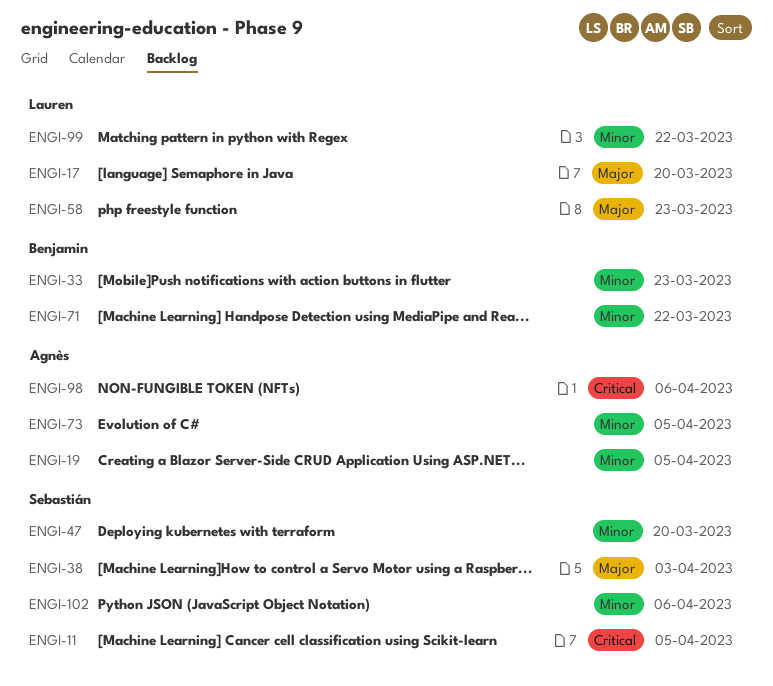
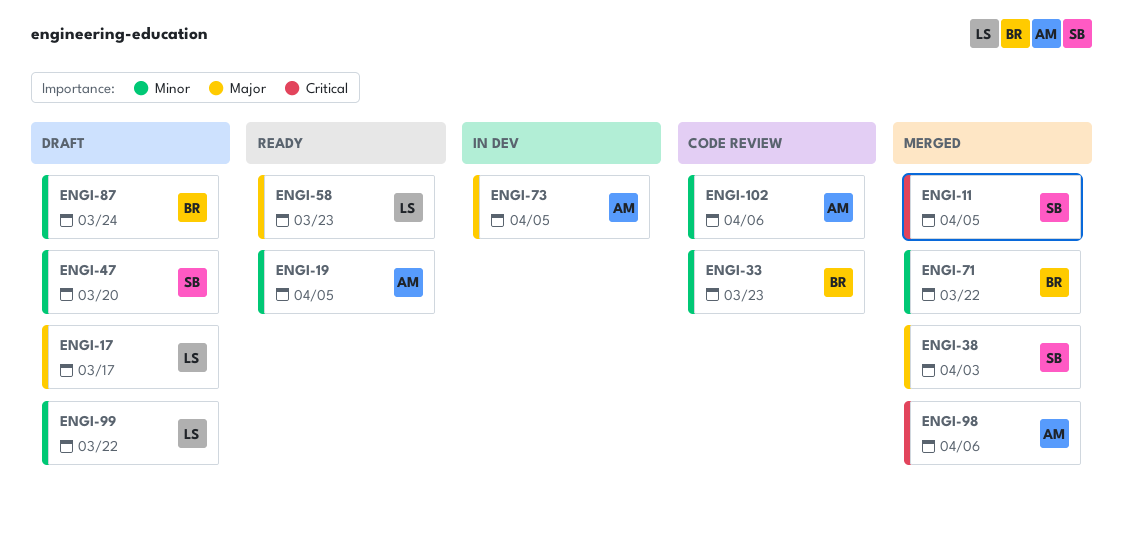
ENGI-17, due: Mar 20 -> Mar 17
ENGI-73, priority: Minor -> Major
ENGI-87: none -> present
ENGI-102, owner: Sebastián -> Agnès

